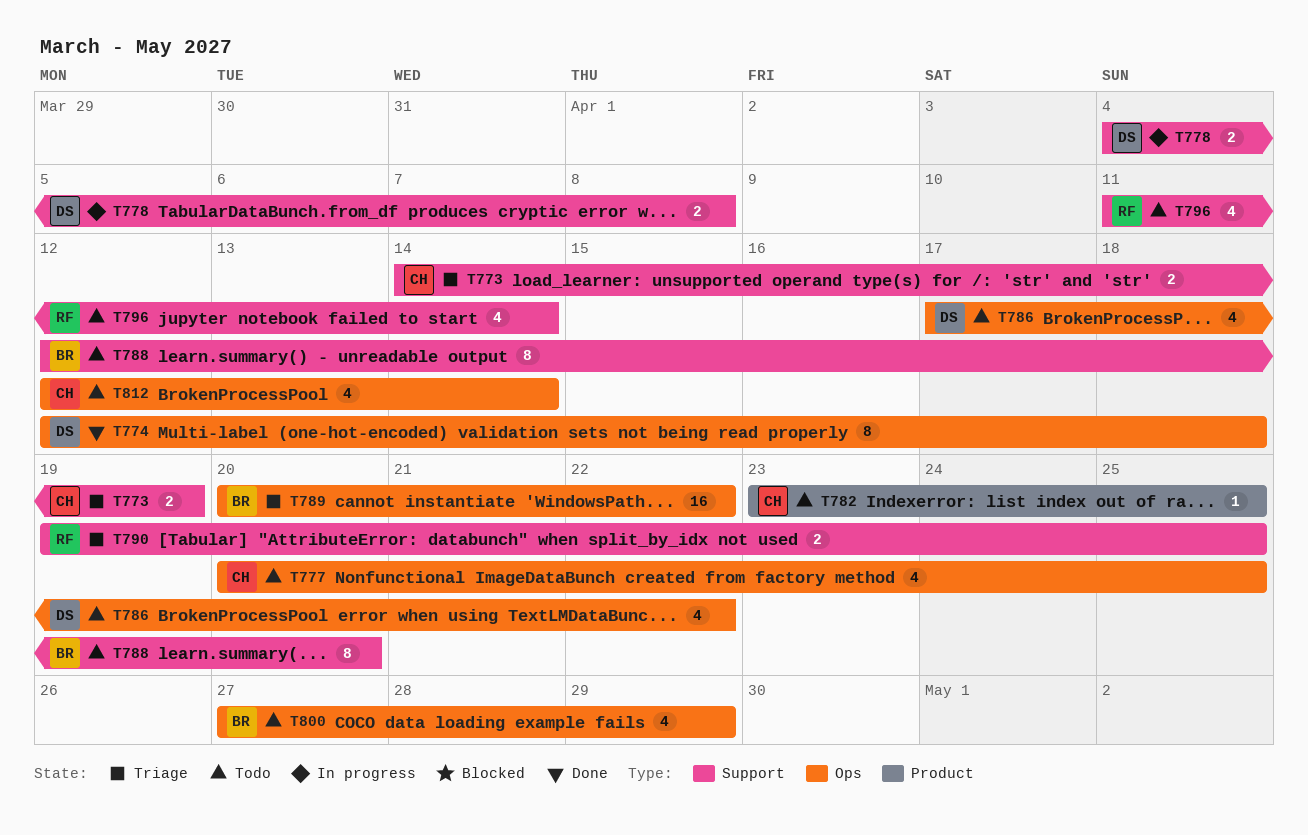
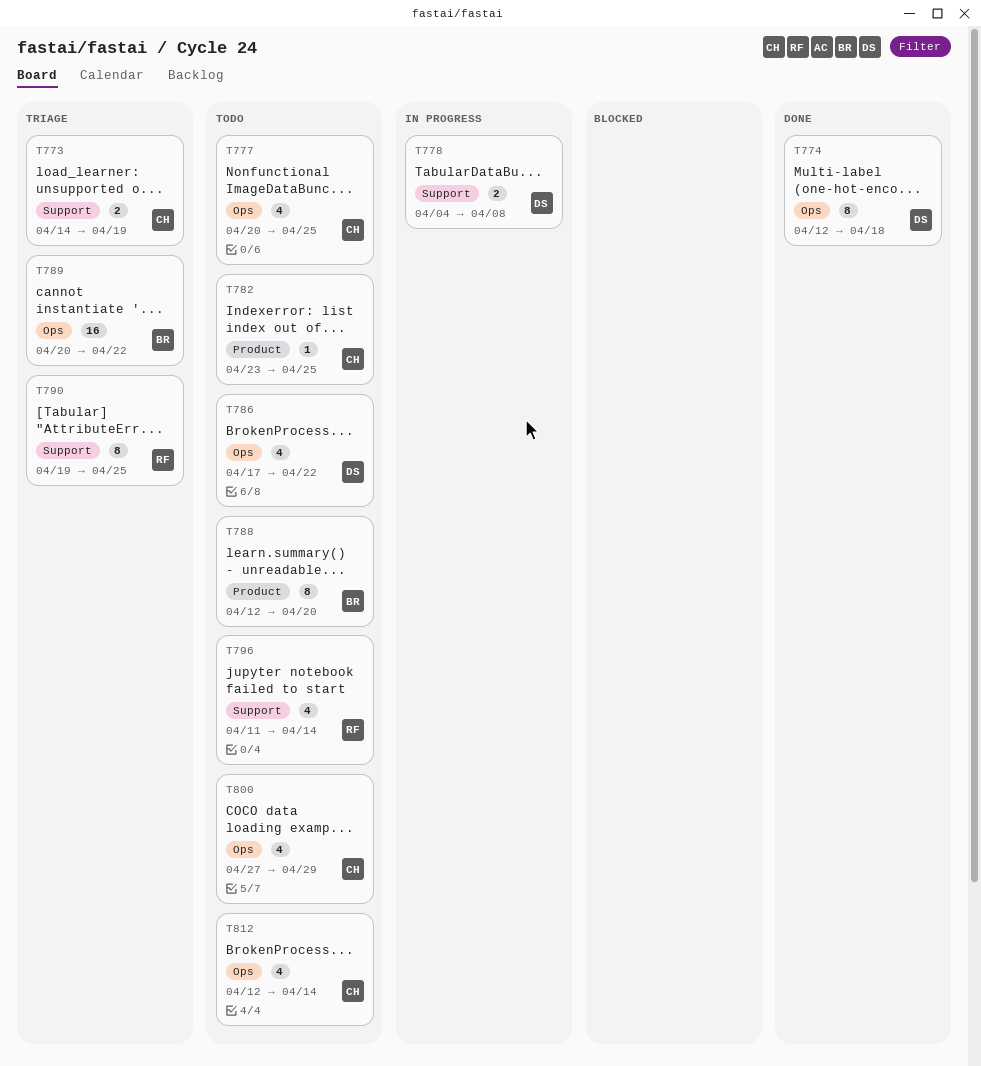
T788, label: Support -> Product
T790, estimate: 2 -> 8
T800, owner: BR -> CH

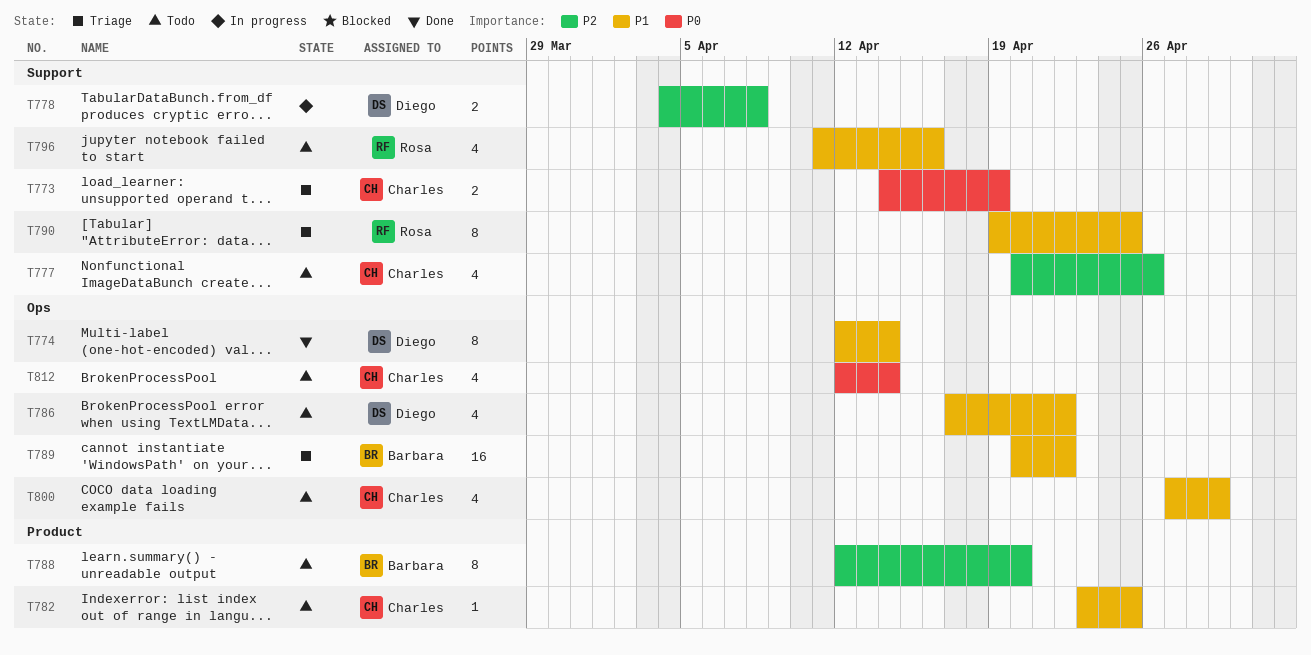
T774, due: Apr 18 -> Apr 14
T777, label: Ops -> Support
T777, due: Apr 25 -> Apr 26
T796, due: Apr 14 -> Apr 16

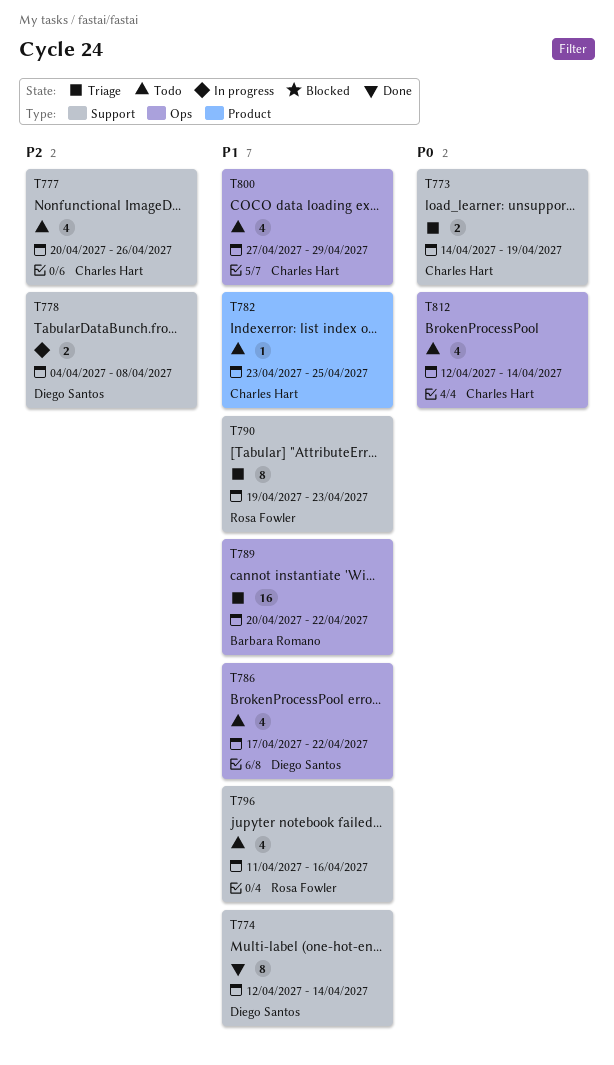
T774, label: Ops -> Support
T788: present -> none
T790, due: Apr 25 -> Apr 23

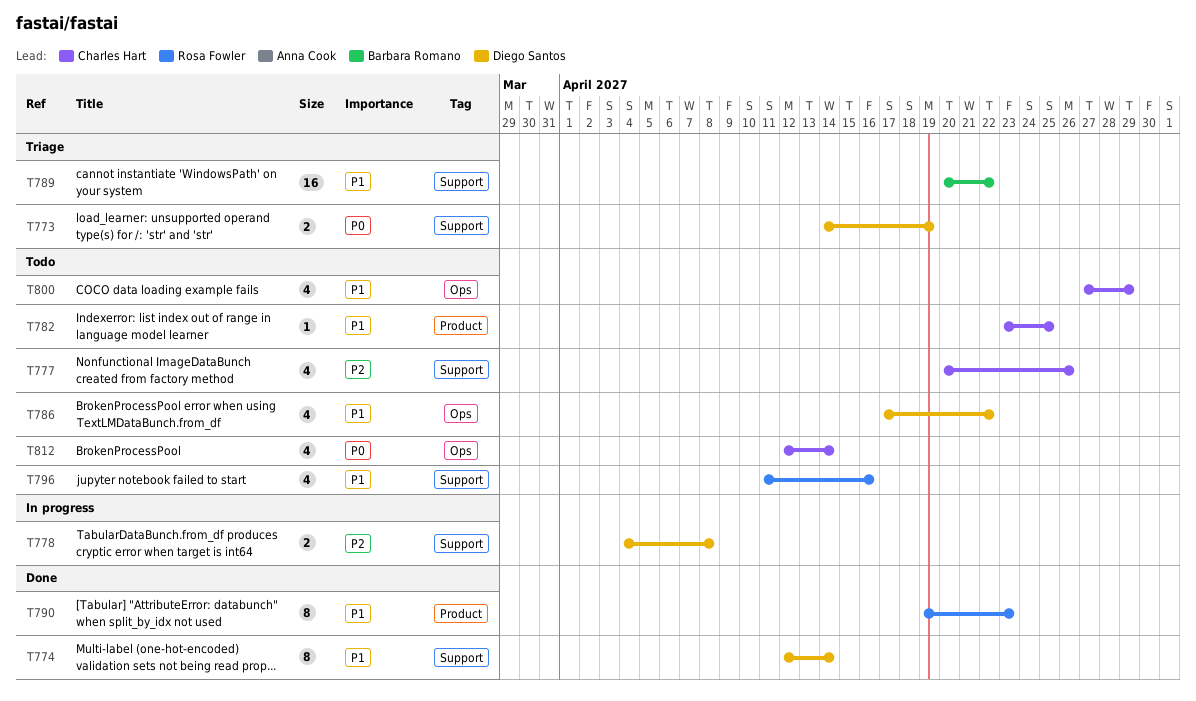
T773, owner: Charles Hart -> Diego Santos
T789, label: Ops -> Support
T790, status: Triage -> Done
T790, label: Support -> Product

